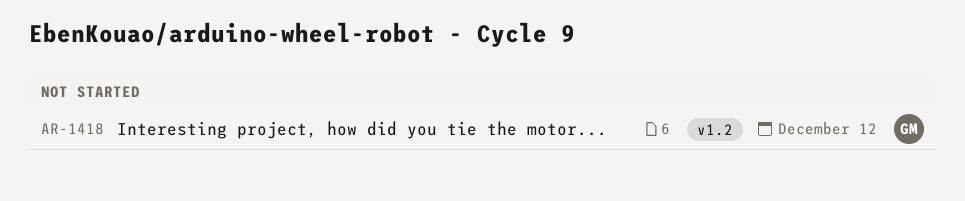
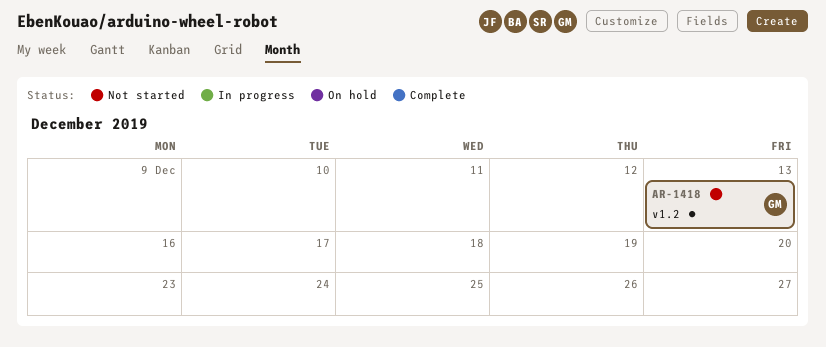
AR-1418, due: Dec 12 -> Dec 13

